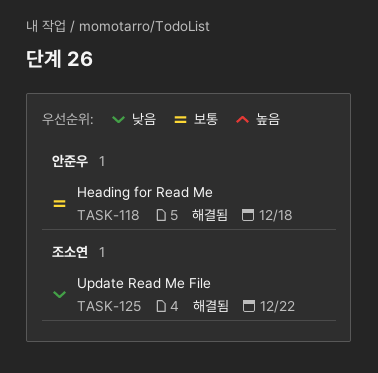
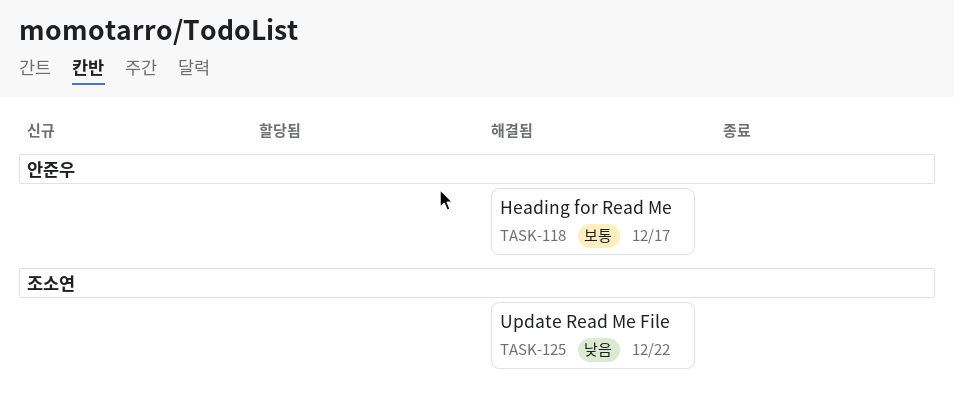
TASK-118, due: Dec 18 -> Dec 17

